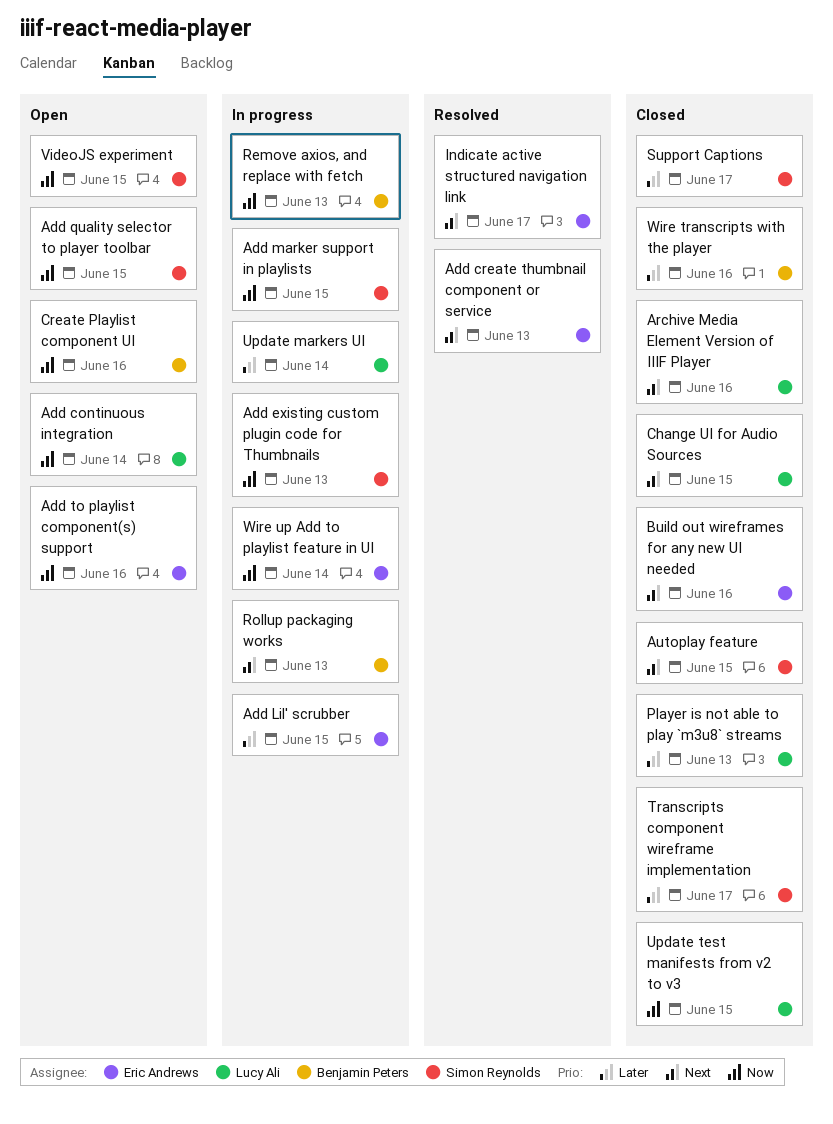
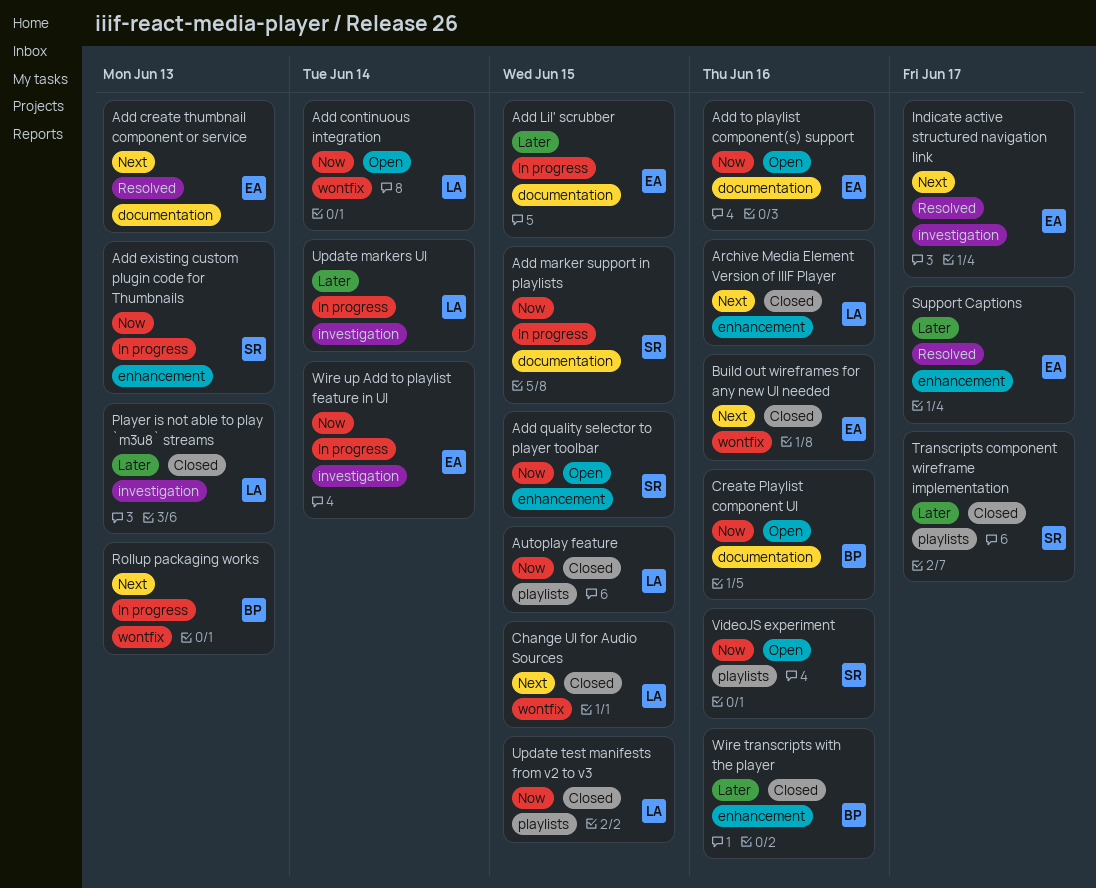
Autoplay feature, owner: Simon Reynolds -> Lucy Ali
Autoplay feature, priority: Next -> Now
Remove axios, and replace with fetch: present -> none
Support Captions, status: Closed -> Resolved
Support Captions, owner: Simon Reynolds -> Eric Andrews
VideoJS experiment, due: Jun 15 -> Jun 16

